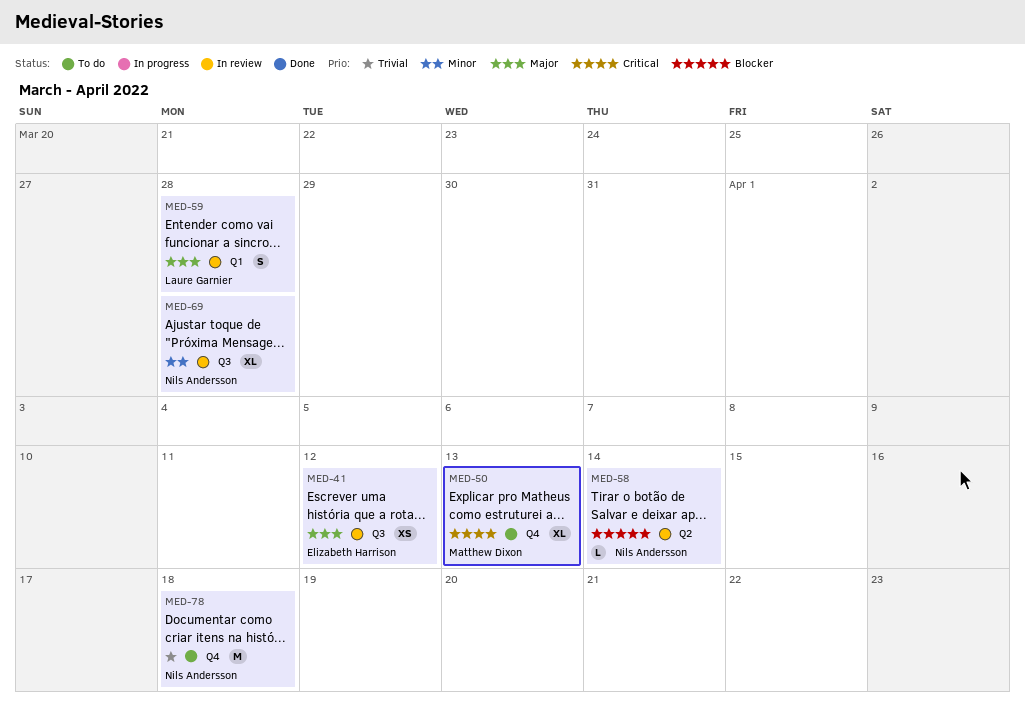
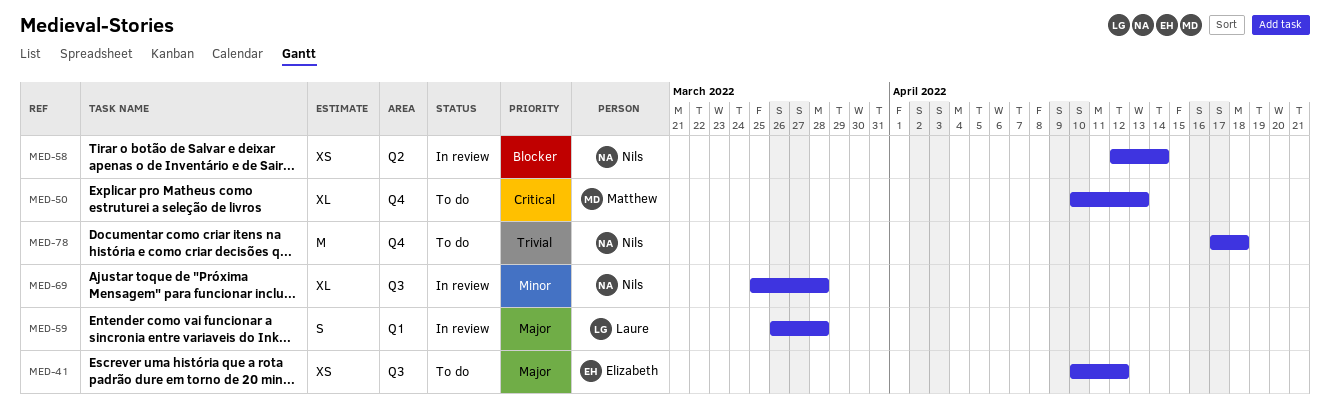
MED-41, status: In review -> To do
MED-58, estimate: L -> XS

